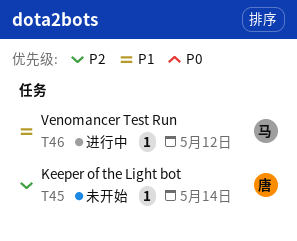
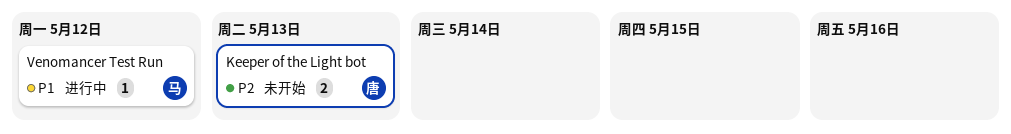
Keeper of the Light bot, estimate: 1 -> 2
Keeper of the Light bot, due: May 14 -> May 13

